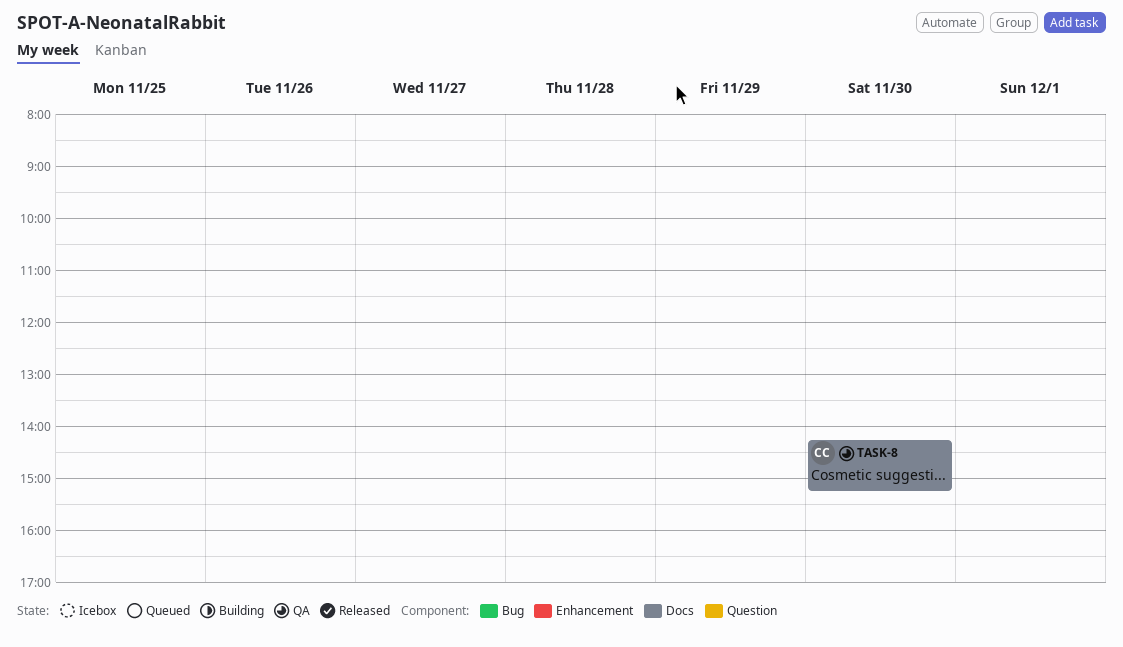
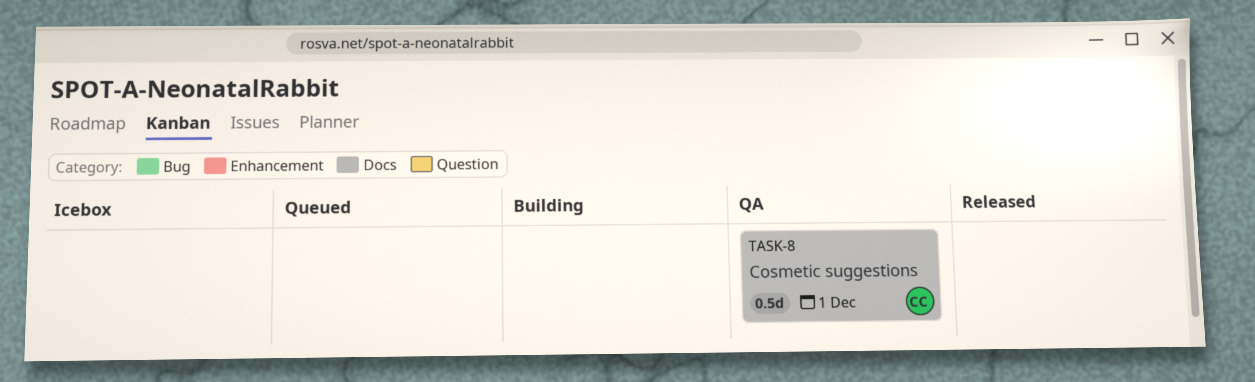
TASK-8, day: Nov 30 -> Dec 1

